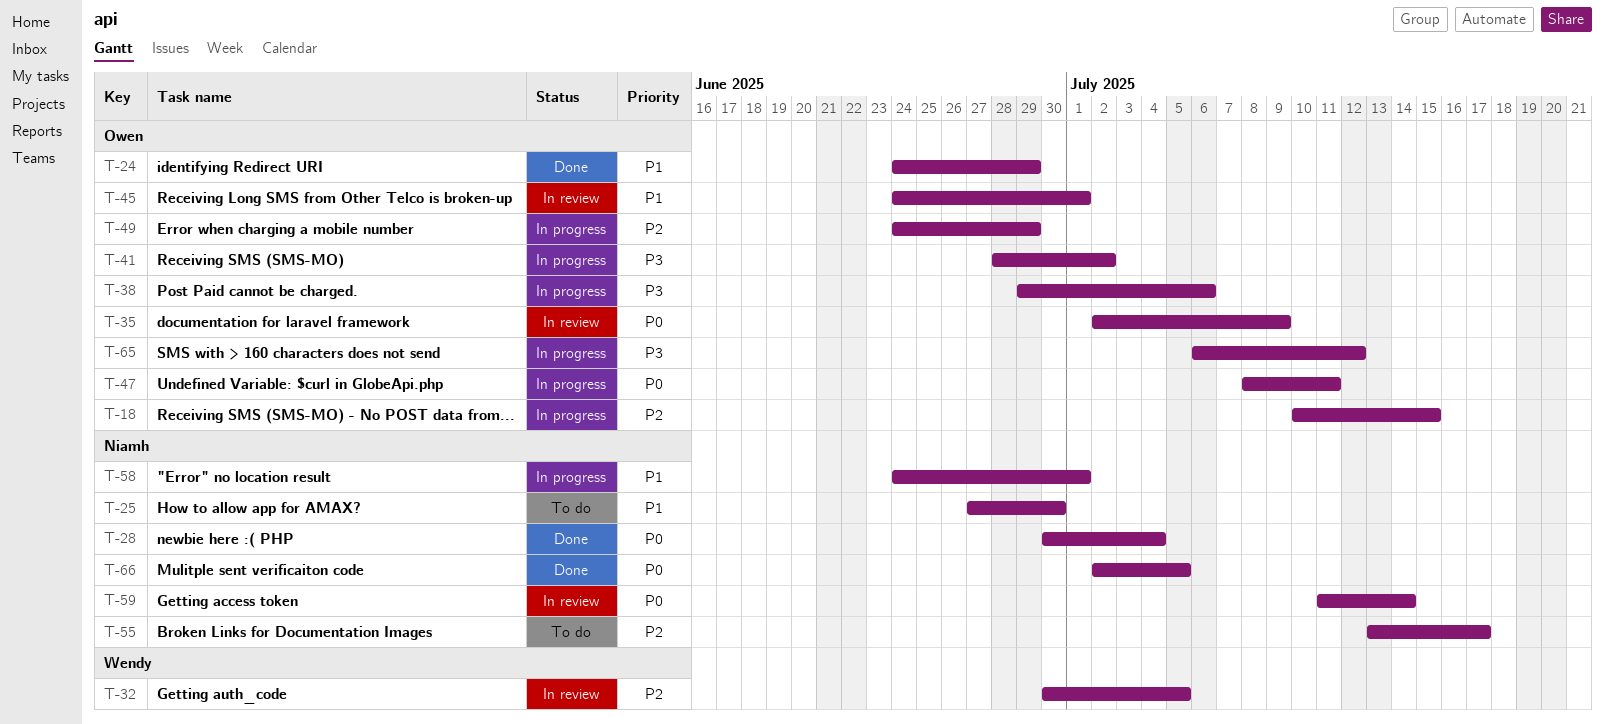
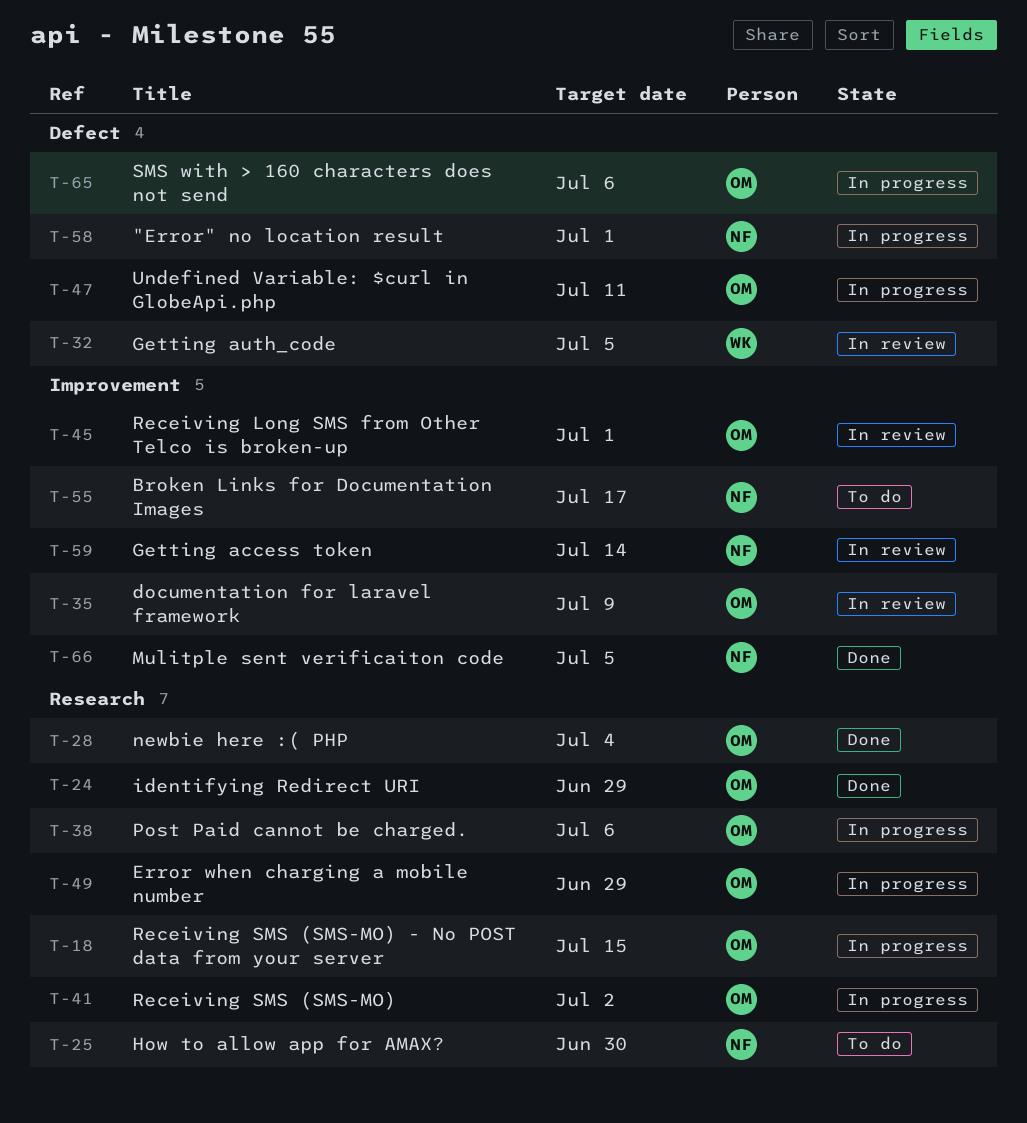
T-28, owner: Niamh -> Owen
T-65, due: Jul 12 -> Jul 6

